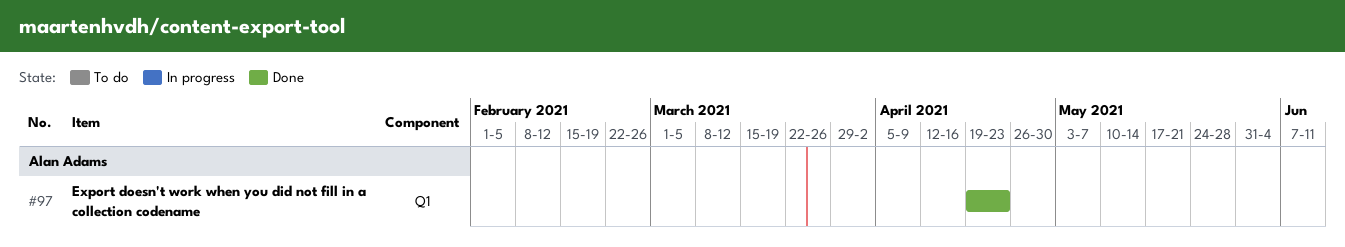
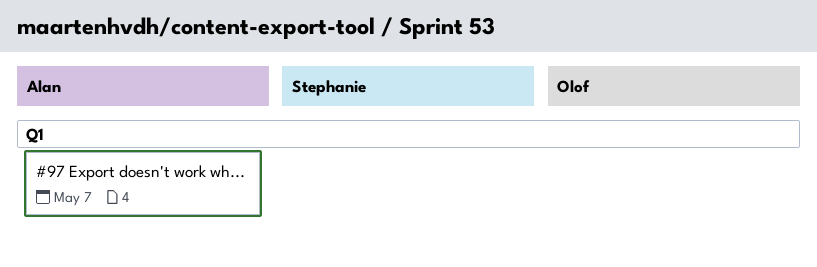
#97, due: Apr 23 -> May 7

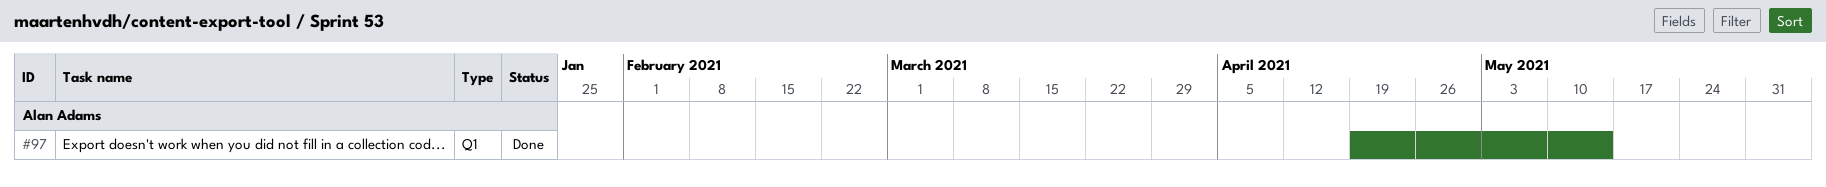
#97, due: May 7 -> May 14

